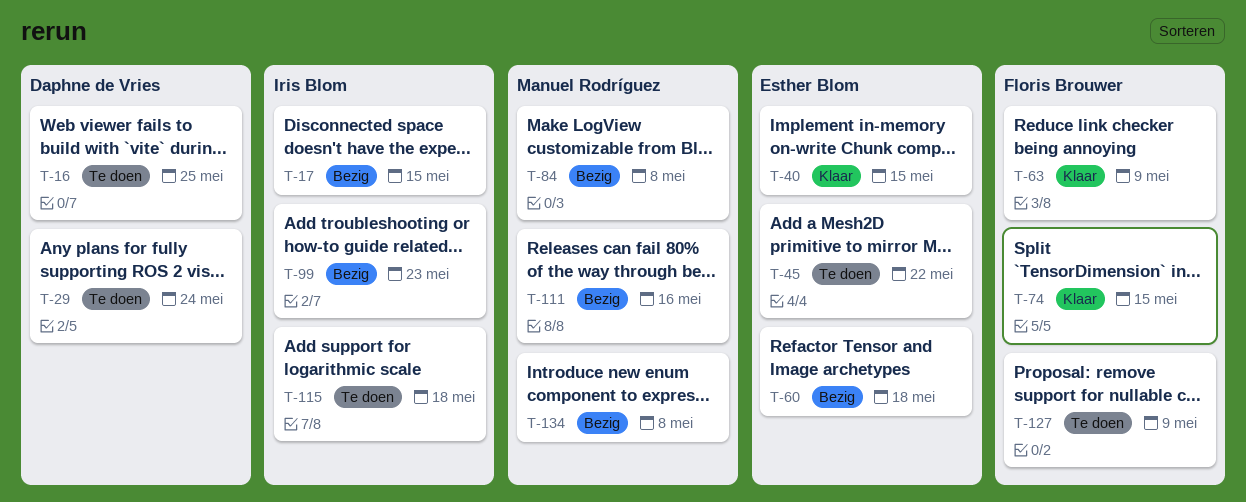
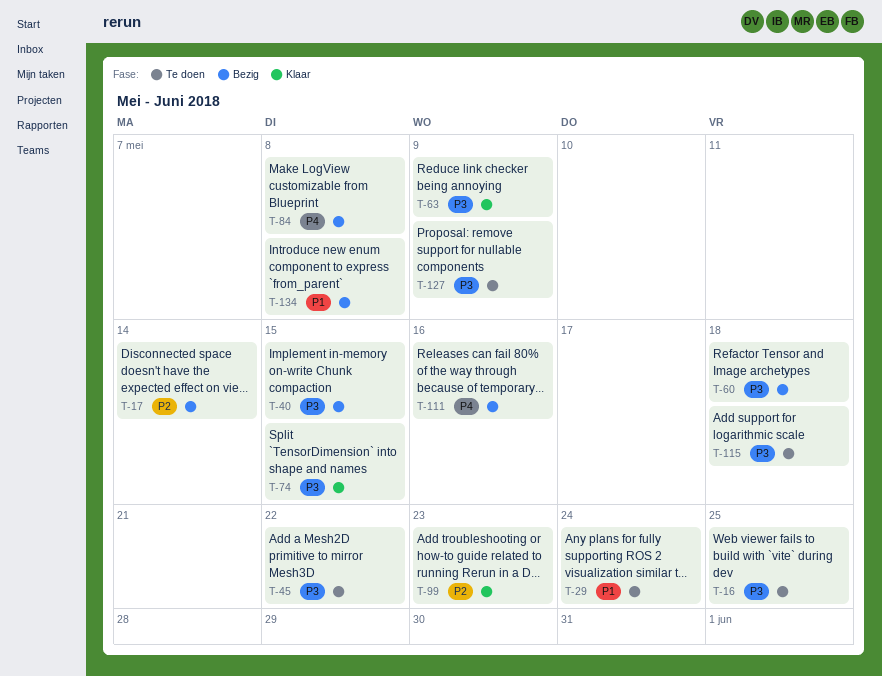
T-17, due: May 15 -> May 14
T-40, status: Klaar -> Bezig
T-99, status: Bezig -> Klaar

